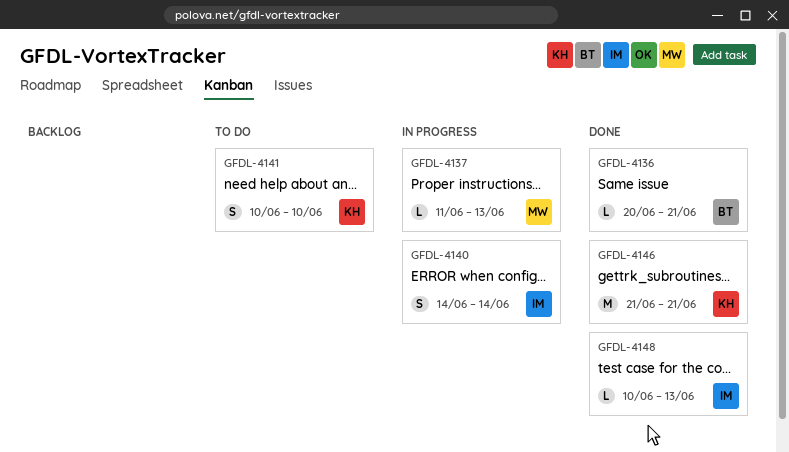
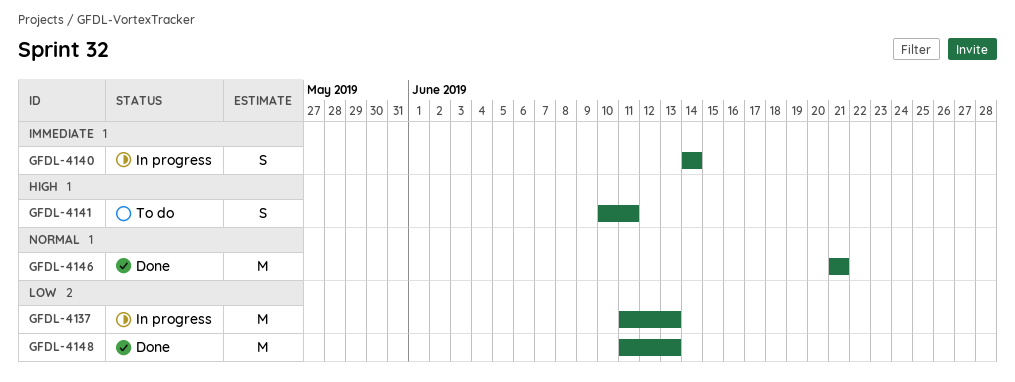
GFDL-4136: present -> none
GFDL-4137, estimate: L -> M
GFDL-4141, due: Jun 10 -> Jun 11
GFDL-4148, estimate: L -> M
GFDL-4148, start: Jun 10 -> Jun 11

